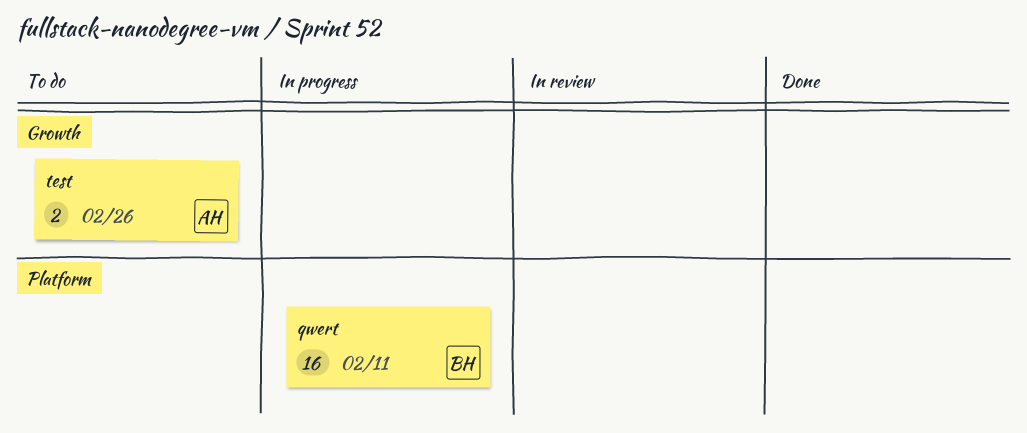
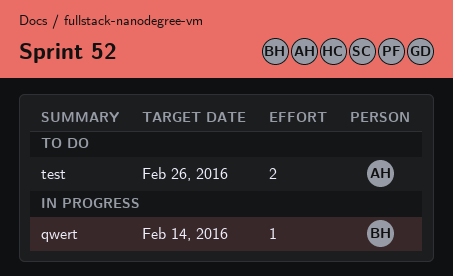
qwert, estimate: 16 -> 1
qwert, due: Feb 11 -> Feb 14

